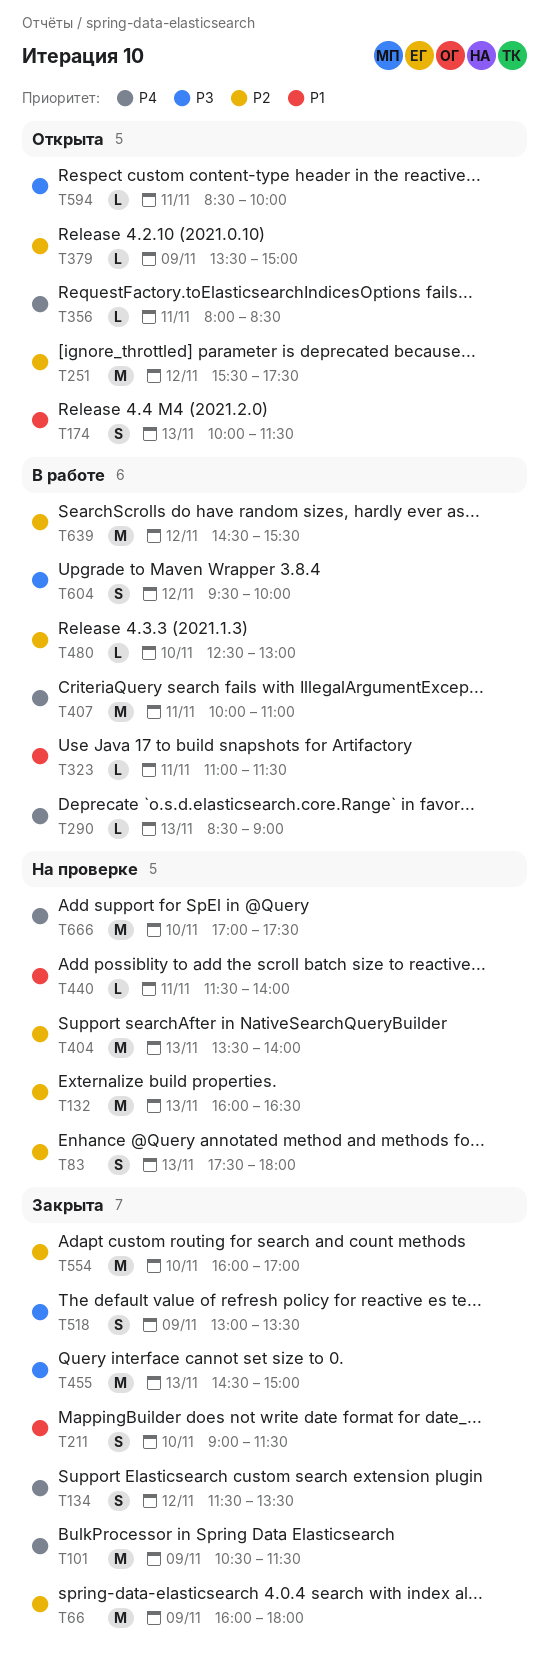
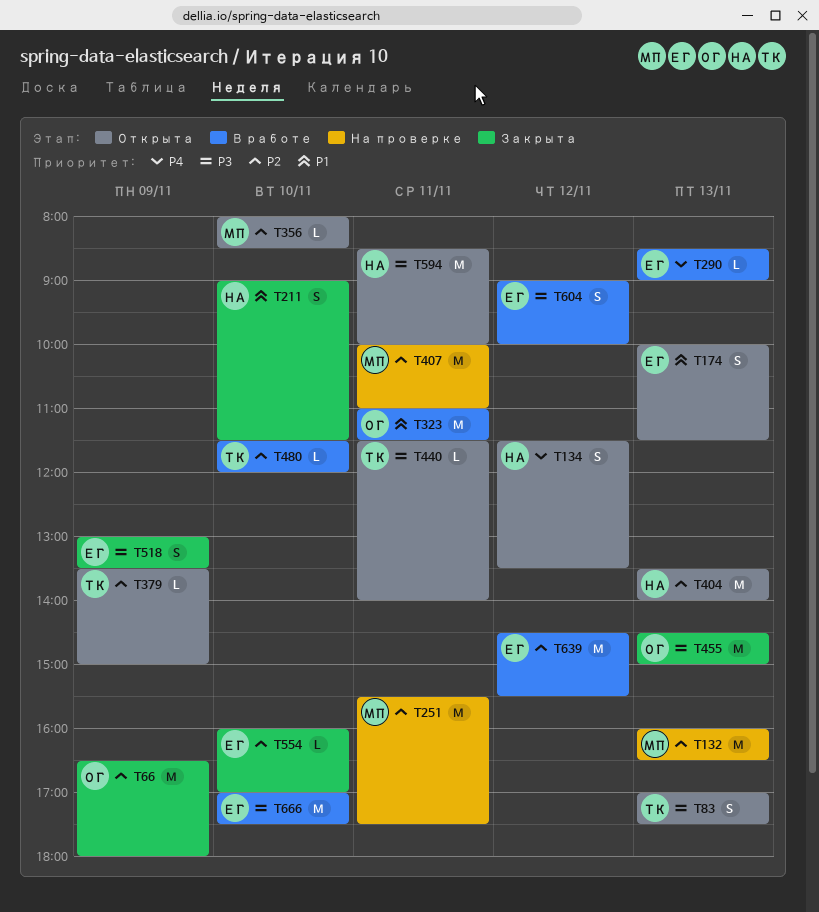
T66, begins: 16:00 -> 16:30
T83, status: На проверке -> Открыта
T83, priority: P2 -> P3
T83, begins: 17:30 -> 17:00
T83, ends: 18:00 -> 17:30
T101: present -> none
T134, status: Закрыта -> Открыта
T251, status: Открыта -> На проверке
T251, day: Nov 12 -> Nov 11
T323, estimate: L -> M
T356, priority: P4 -> P2
T356, day: Nov 11 -> Nov 10
T404, status: На проверке -> Открыта
T407, status: В работе -> На проверке
T407, priority: P4 -> P2
T440, status: На проверке -> Открыта
T440, priority: P1 -> P3
T480, begins: 12:30 -> 11:30
T480, ends: 13:00 -> 12:00
T554, estimate: M -> L
T594, estimate: L -> M
T604, begins: 09:30 -> 09:00
T666, status: На проверке -> В работе
T666, priority: P4 -> P3

